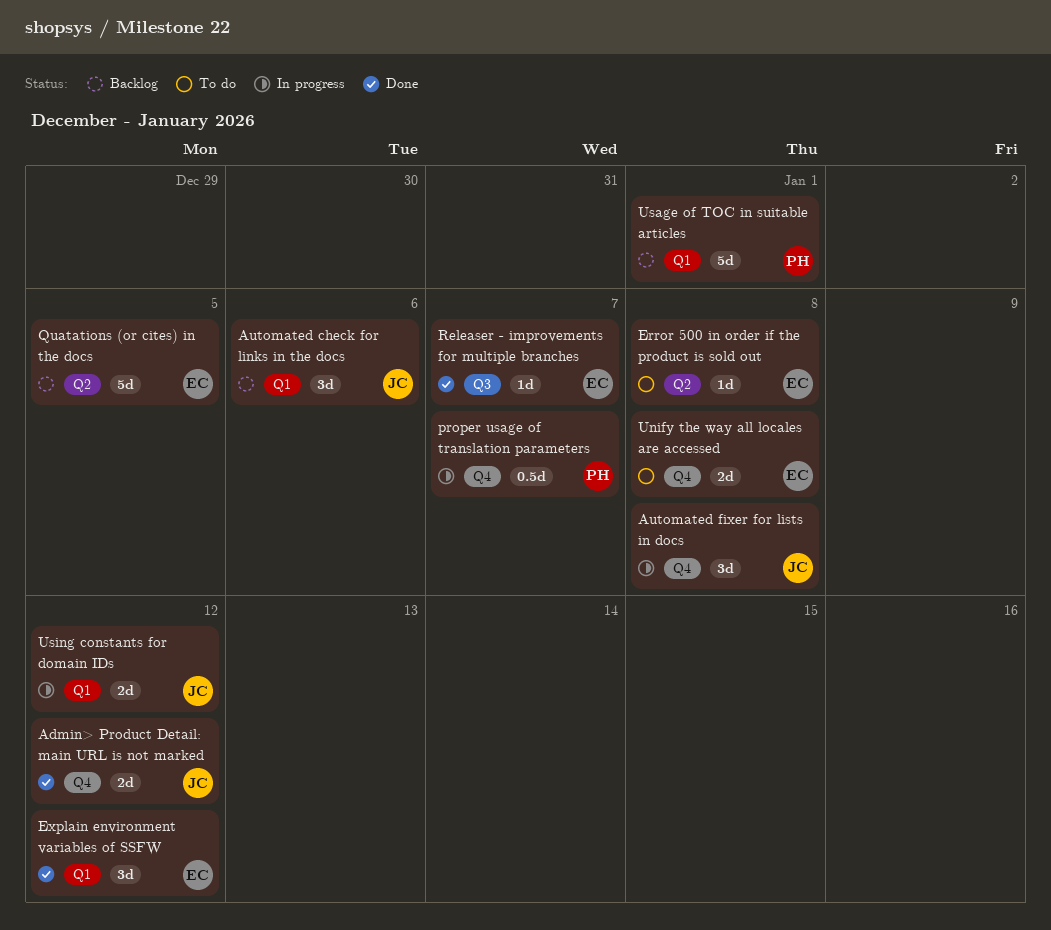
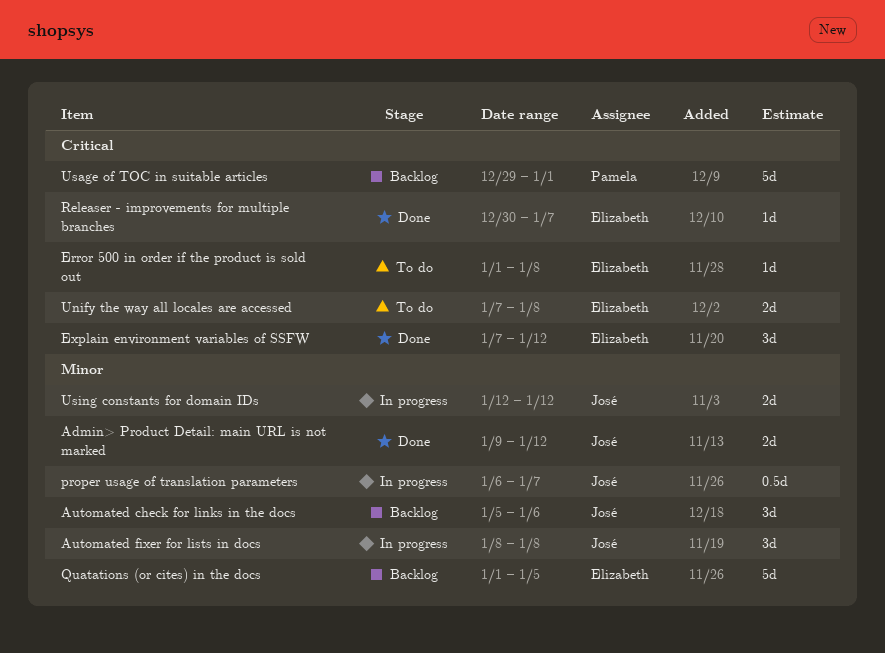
proper usage of translation parameters, owner: Pamela -> José

